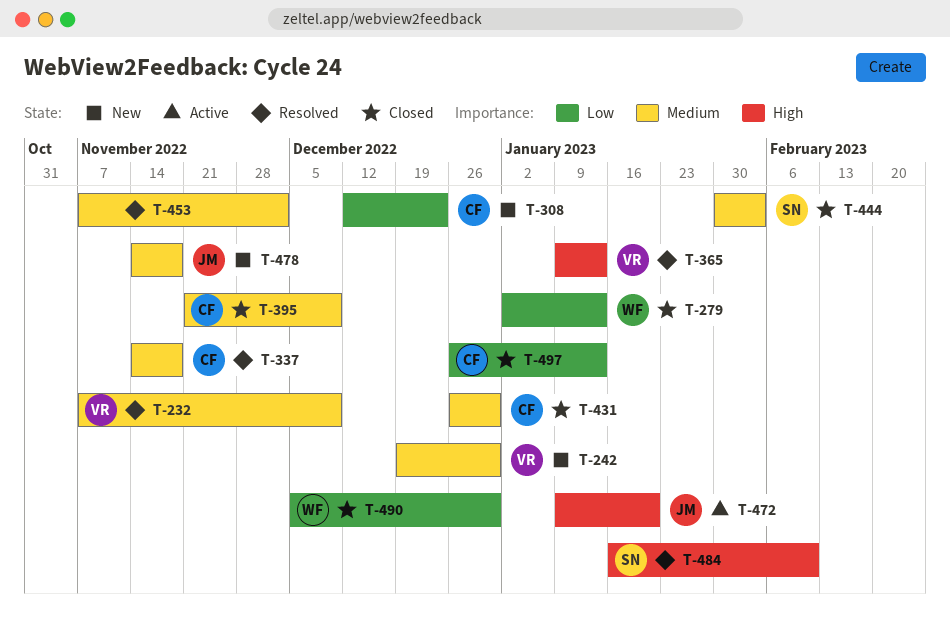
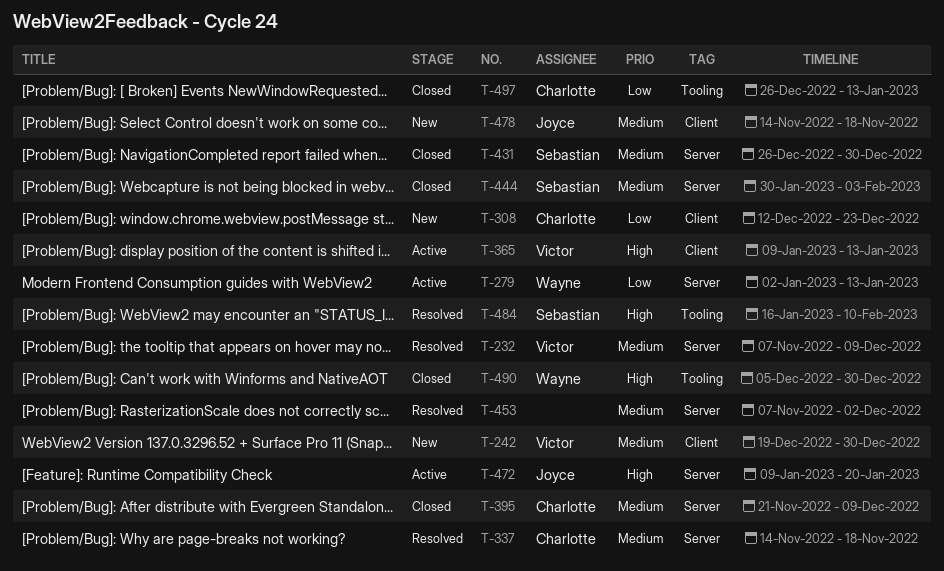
T-279, status: Closed -> Active
T-365, status: Resolved -> Active
T-431, owner: Charlotte -> Sebastian
T-490, priority: Low -> High

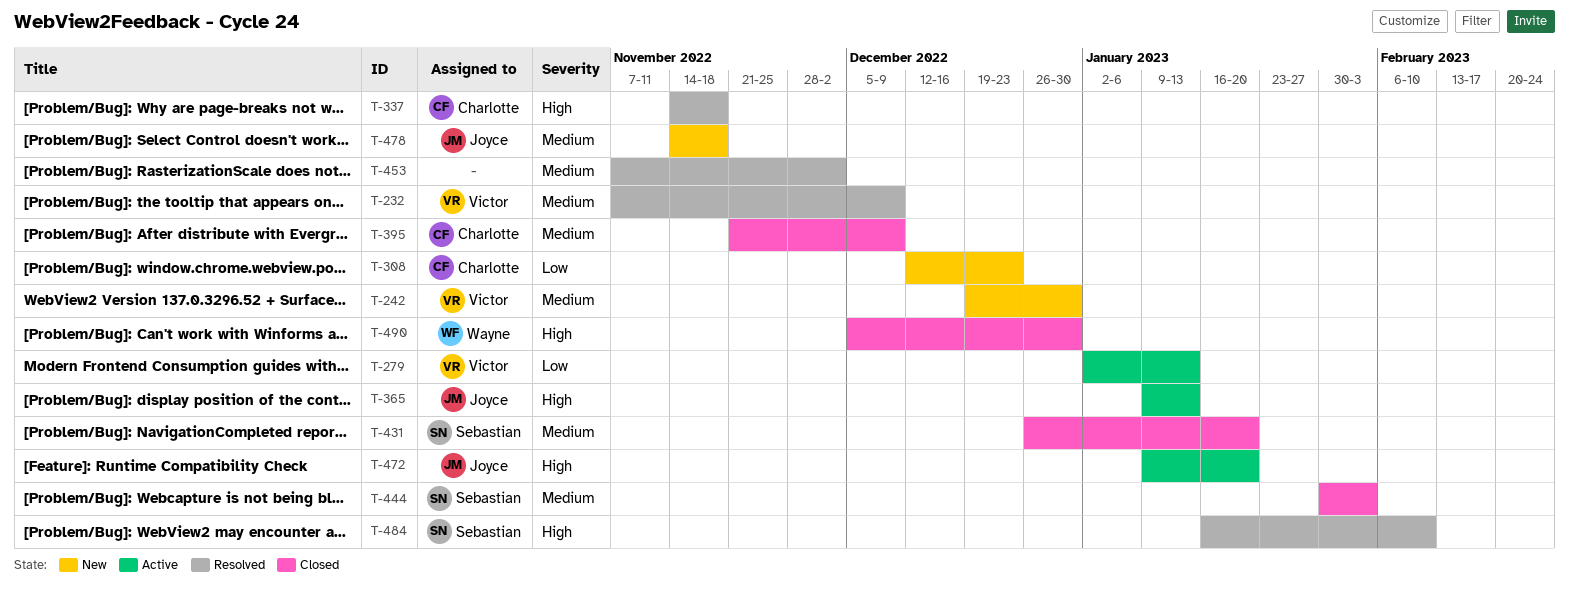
T-279, owner: Wayne -> Victor
T-337, priority: Medium -> High
T-365, owner: Victor -> Joyce
T-431, due: Dec 30 -> Jan 20
T-497: present -> none

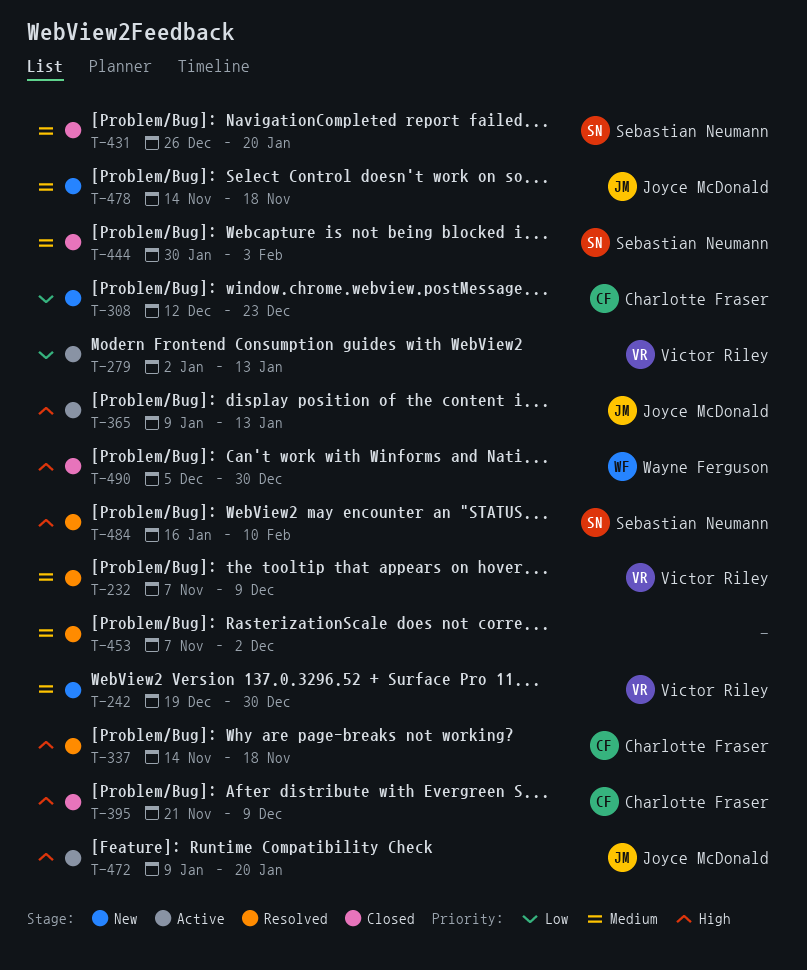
T-395, priority: Medium -> High

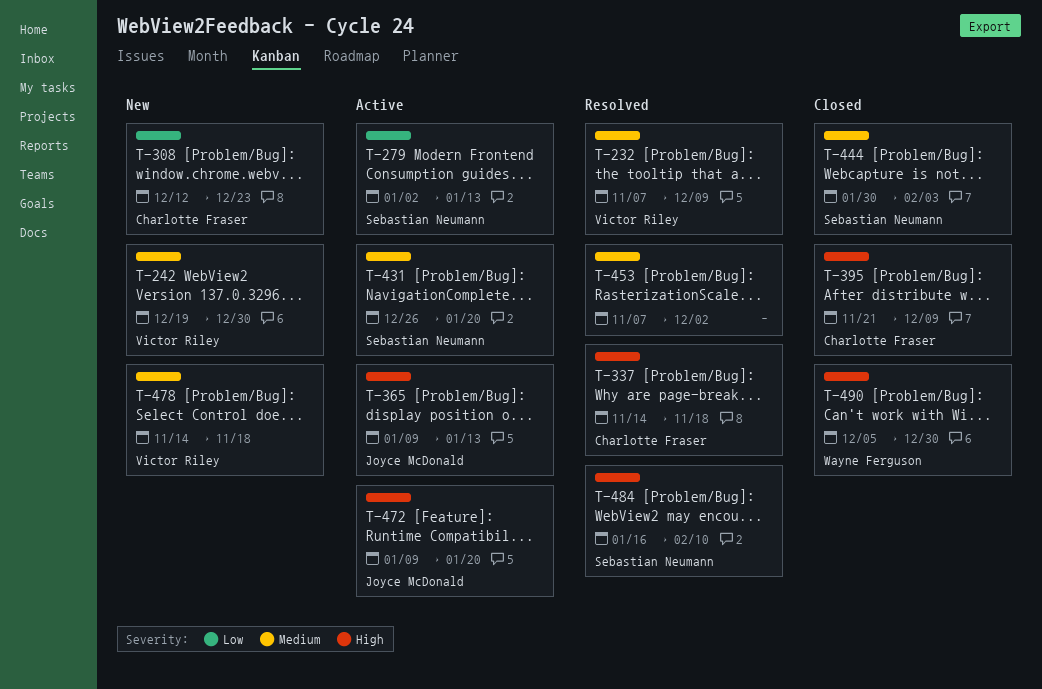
T-279, owner: Victor Riley -> Sebastian Neumann
T-431, status: Closed -> Active
T-478, owner: Joyce McDonald -> Victor Riley

